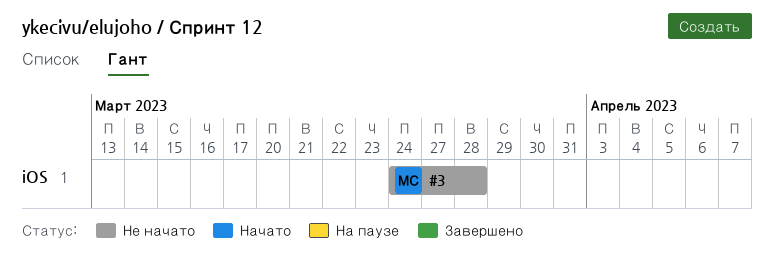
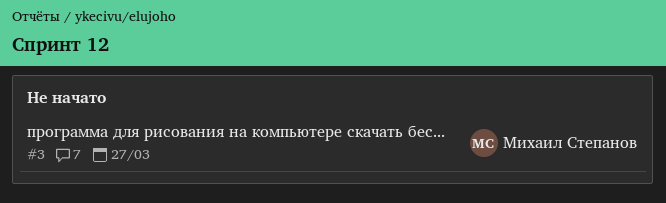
#3, due: Mar 28 -> Mar 27

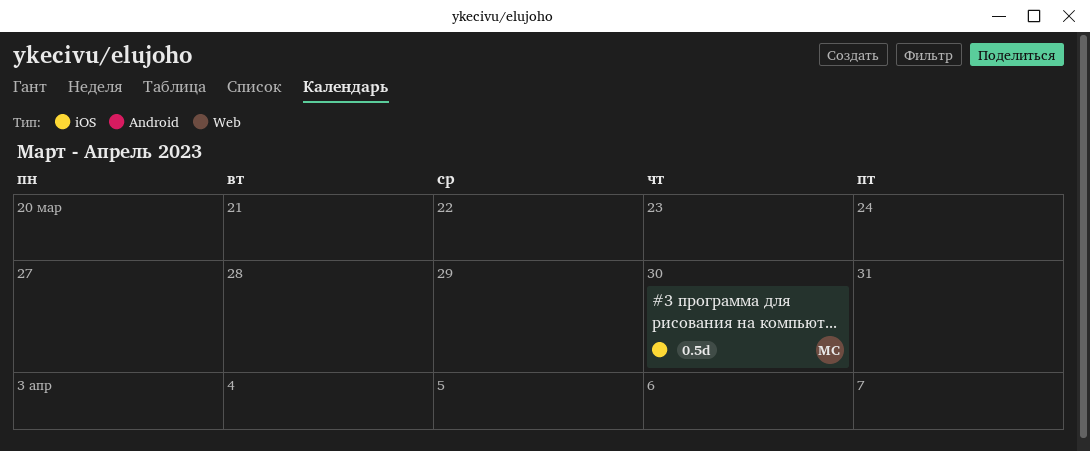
#3, due: Mar 27 -> Mar 30

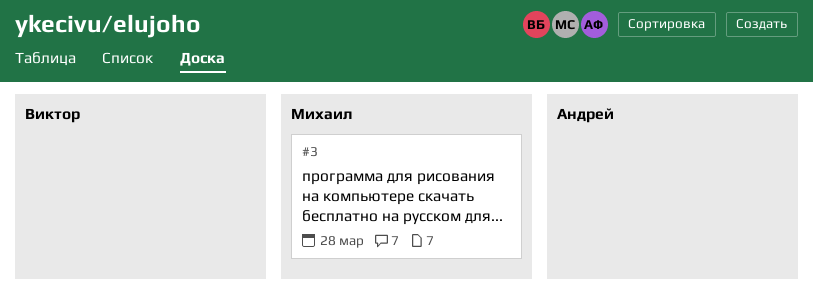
#3, due: Mar 30 -> Mar 28

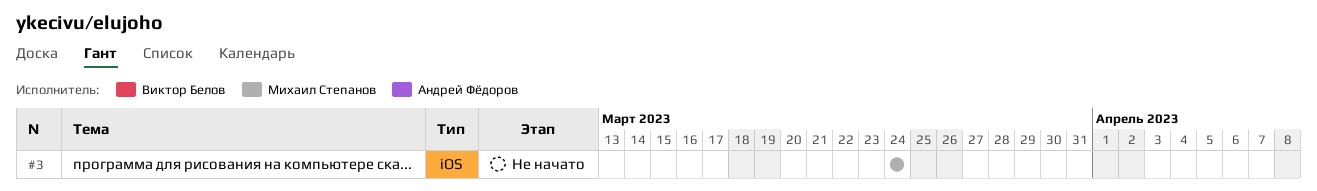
#3, due: Mar 28 -> Mar 24

